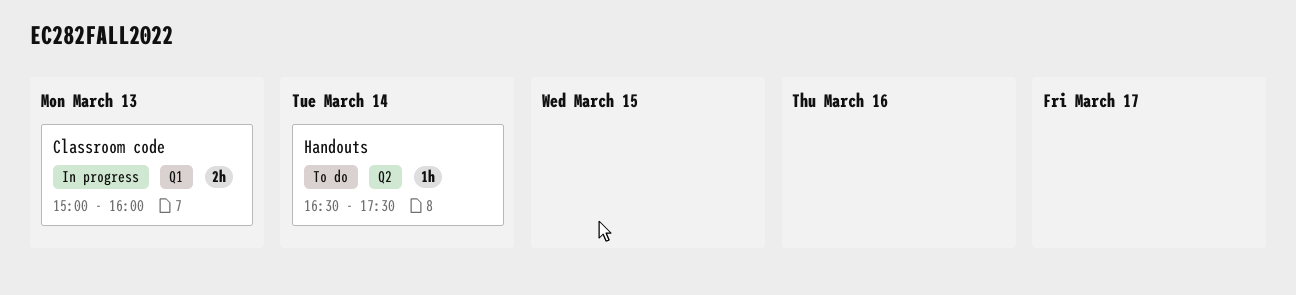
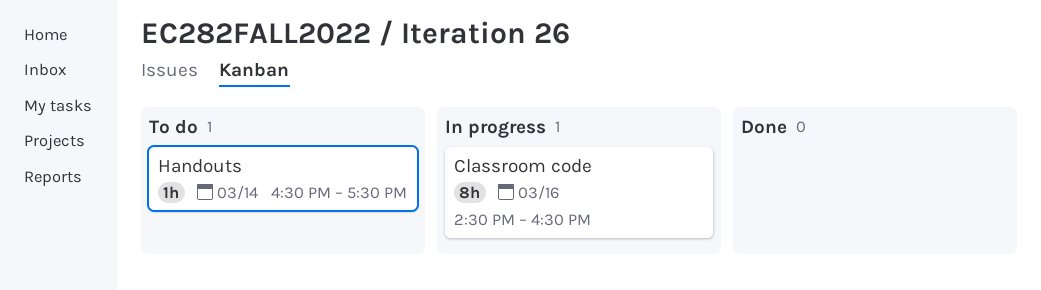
Classroom code, estimate: 2h -> 8h
Classroom code, day: Mar 13 -> Mar 16
Classroom code, begins: 15:00 -> 14:30
Classroom code, ends: 16:00 -> 16:30

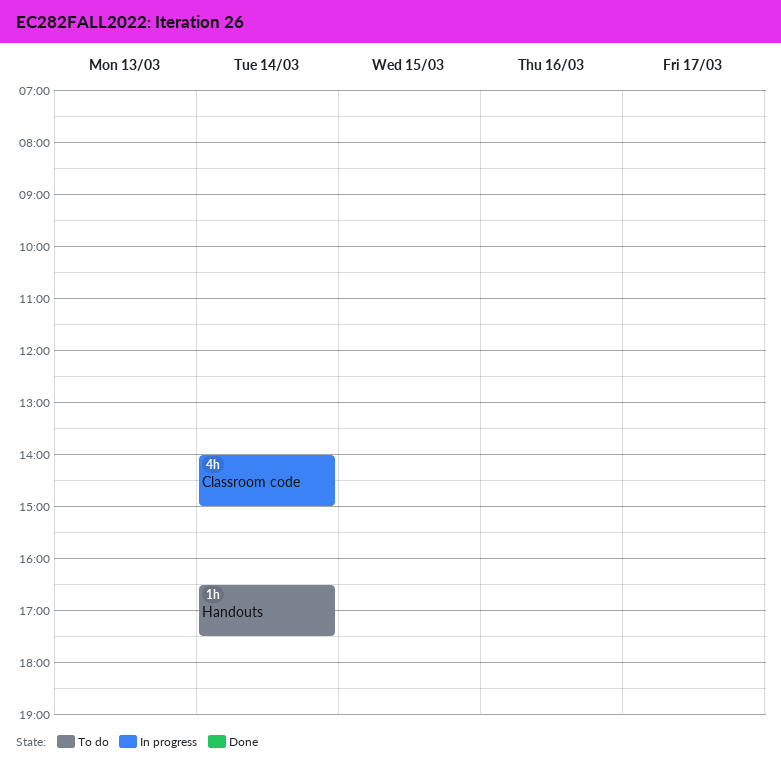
Classroom code, estimate: 8h -> 4h
Classroom code, day: Mar 16 -> Mar 14
Classroom code, begins: 14:30 -> 14:00
Classroom code, ends: 16:30 -> 15:00

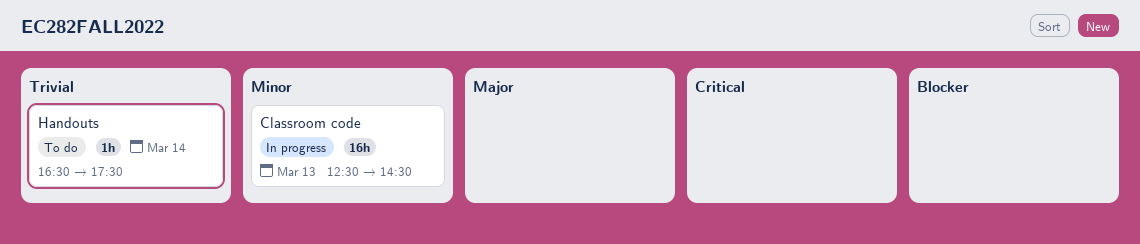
Classroom code, estimate: 4h -> 16h
Classroom code, day: Mar 14 -> Mar 13
Classroom code, begins: 14:00 -> 12:30
Classroom code, ends: 15:00 -> 14:30

